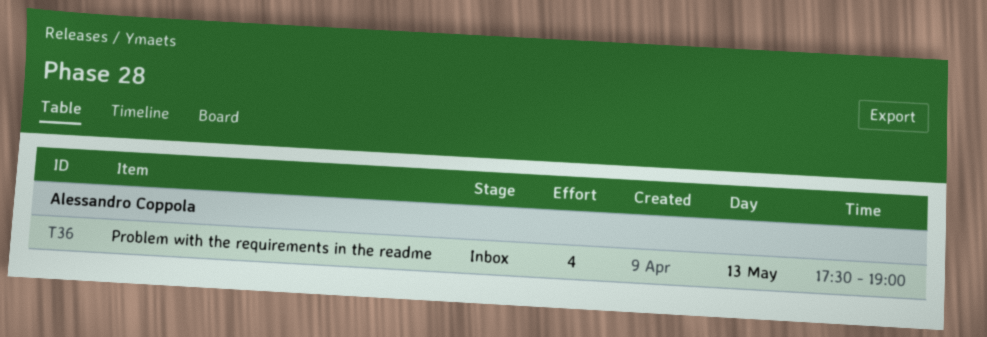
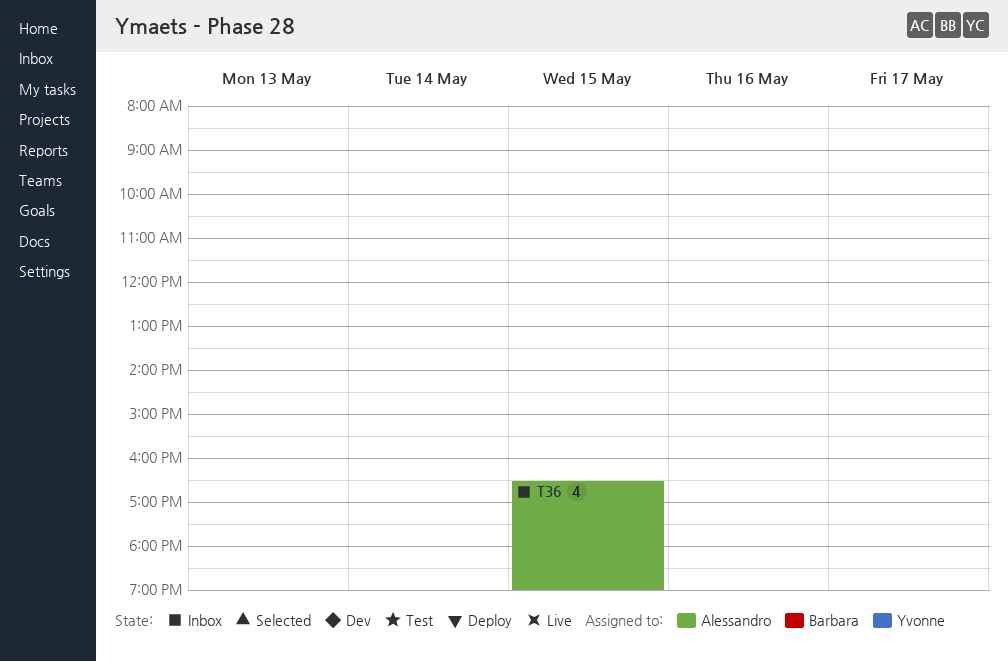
T36, day: May 13 -> May 15
T36, begins: 17:30 -> 16:30

